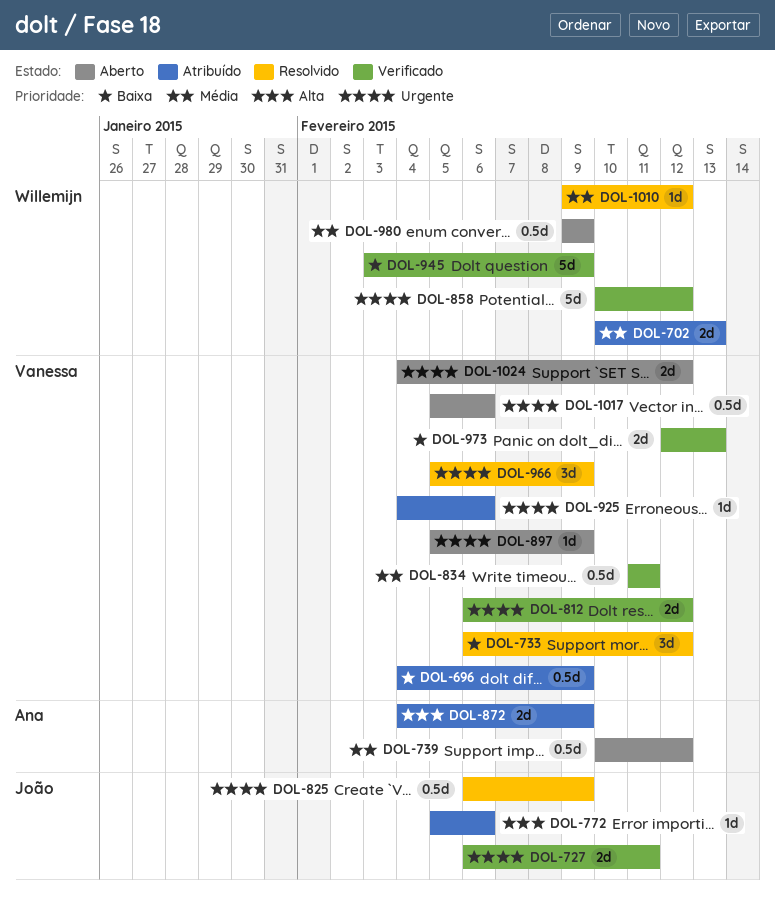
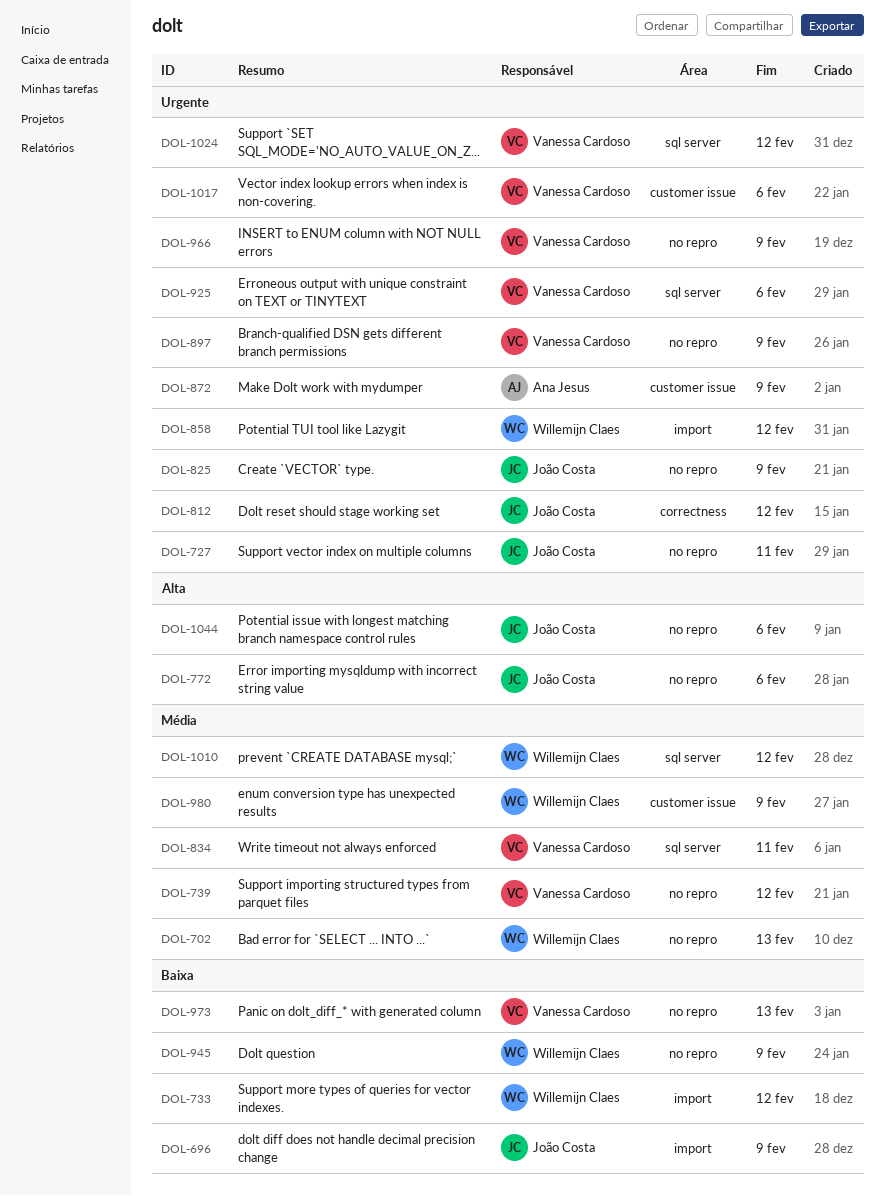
DOL-696, owner: Vanessa Cardoso -> João Costa
DOL-733, owner: Vanessa Cardoso -> Willemijn Claes
DOL-739, owner: Ana Jesus -> Vanessa Cardoso
DOL-812, owner: Vanessa Cardoso -> João Costa
DOL-872, priority: Alta -> Urgente
DOL-1044: none -> present

